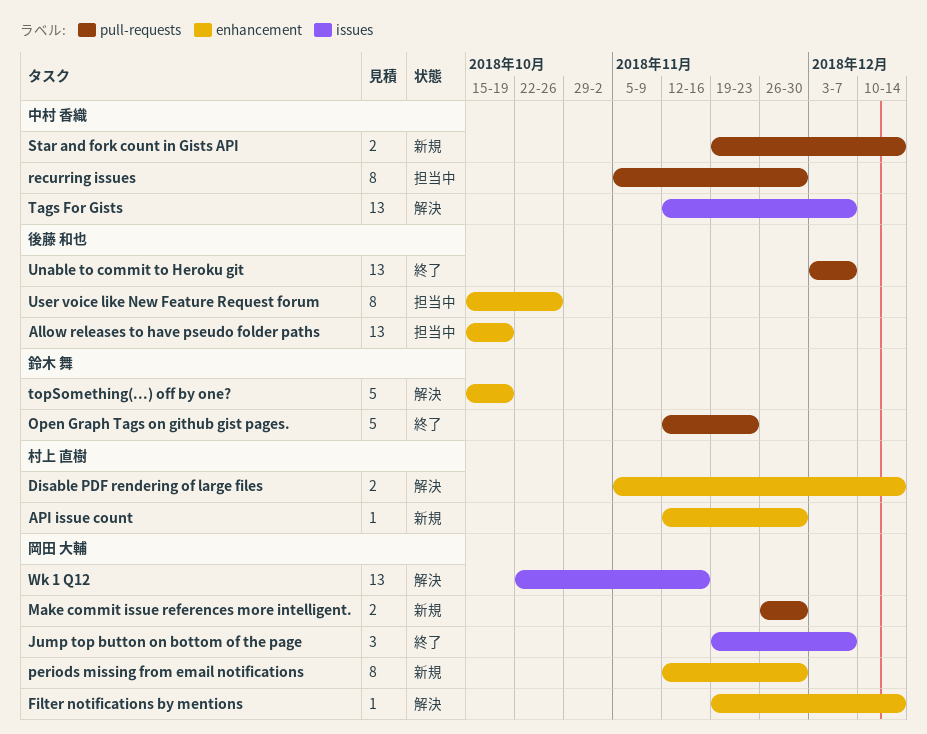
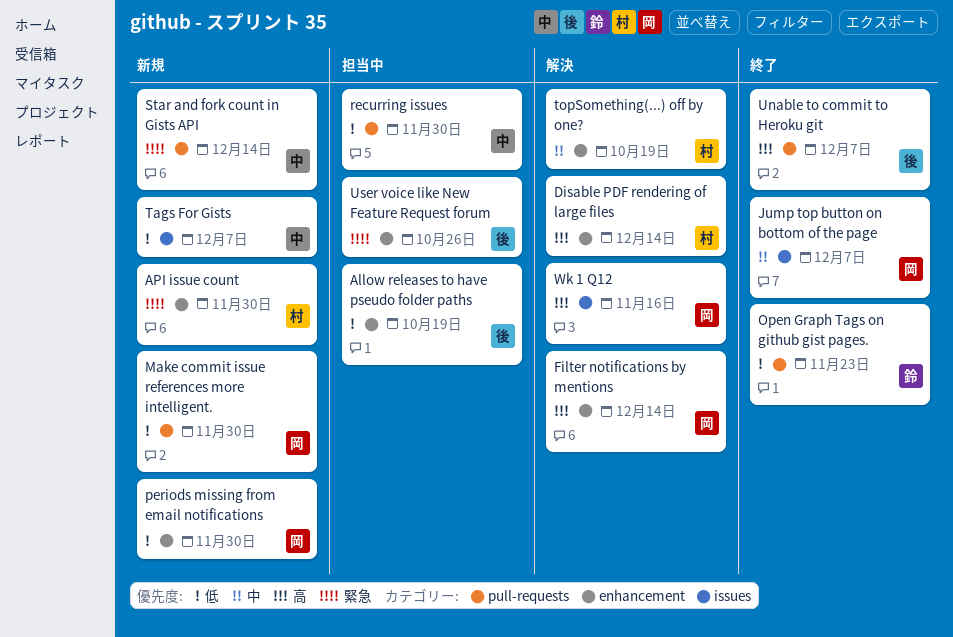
Tags For Gists, status: 解決 -> 新規
topSomething(...) off by one?, owner: 鈴木 舞 -> 村上 直樹

